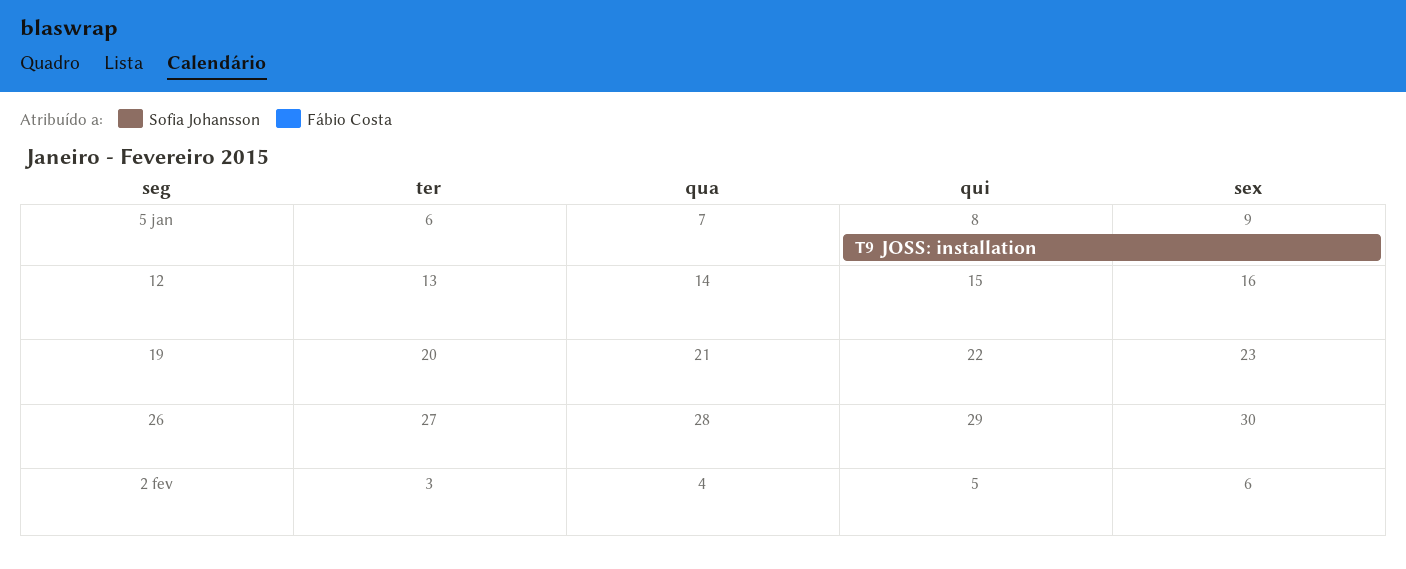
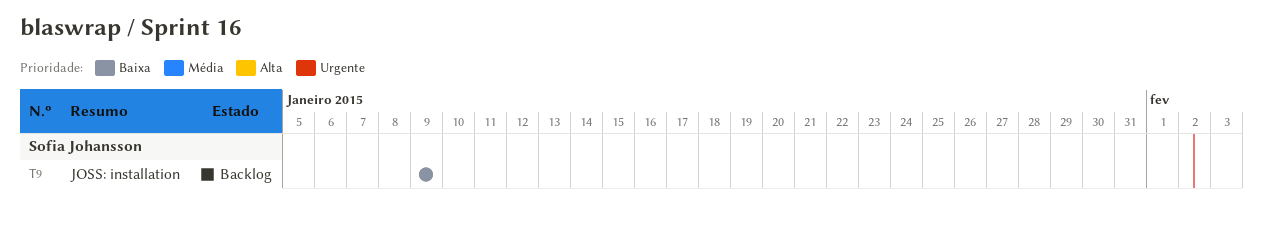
T9, start: Jan 8 -> Jan 9

